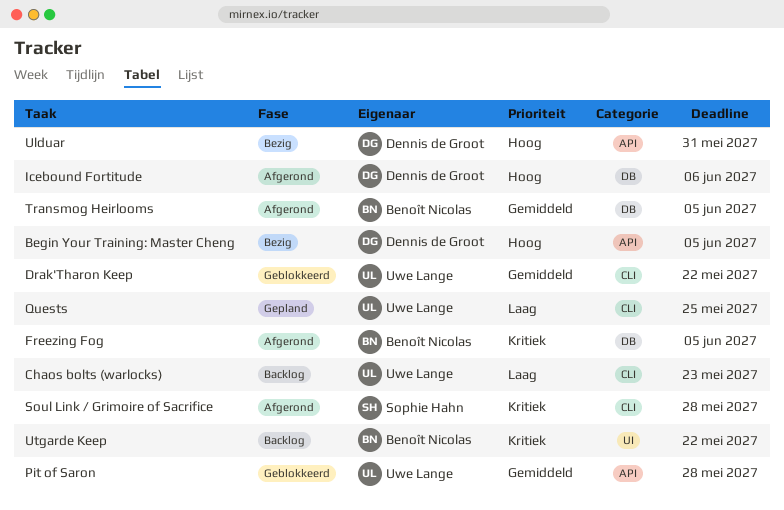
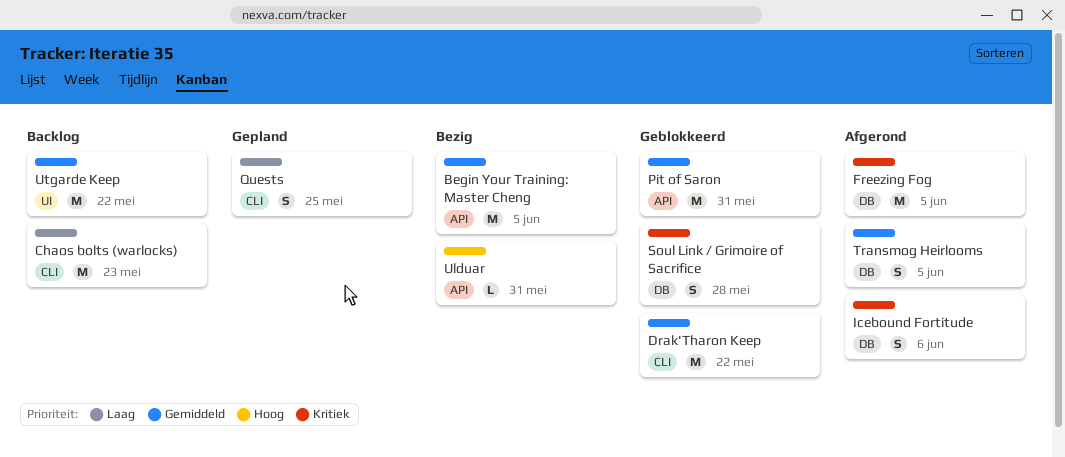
Begin Your Training: Master Cheng, priority: Hoog -> Gemiddeld
Icebound Fortitude, priority: Hoog -> Kritiek
Pit of Saron, due: May 28 -> May 31
Soul Link / Grimoire of Sacrifice, status: Afgerond -> Geblokkeerd
Soul Link / Grimoire of Sacrifice, label: CLI -> DB
Utgarde Keep, priority: Kritiek -> Gemiddeld

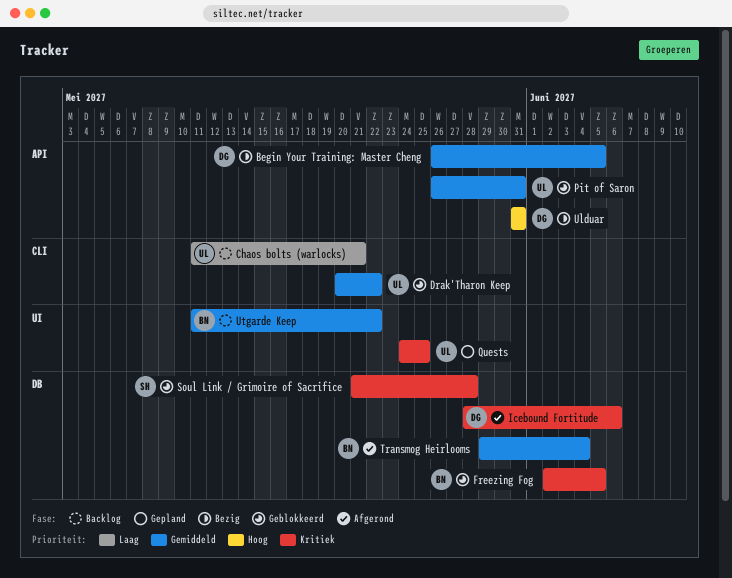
Chaos bolts (warlocks), due: May 23 -> May 21
Freezing Fog, status: Afgerond -> Geblokkeerd
Quests, priority: Laag -> Kritiek
Quests, label: CLI -> UI
Transmog Heirlooms, due: Jun 5 -> Jun 4

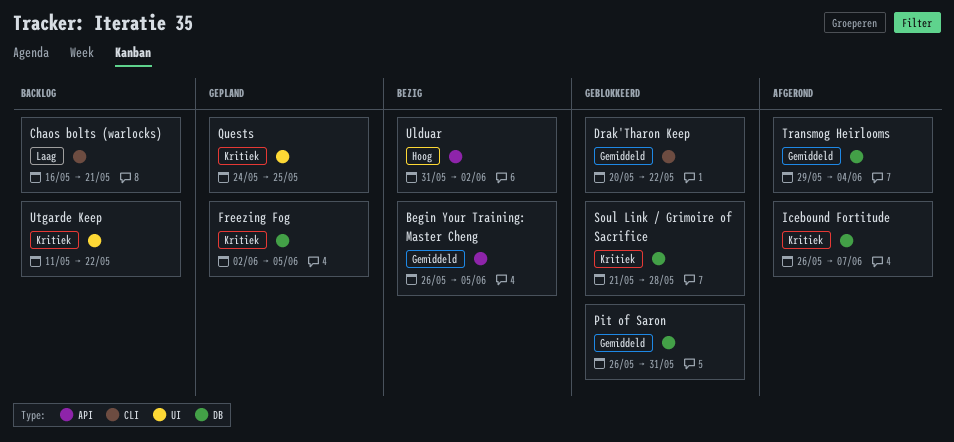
Chaos bolts (warlocks), start: May 11 -> May 16
Freezing Fog, status: Geblokkeerd -> Gepland
Icebound Fortitude, start: May 28 -> May 26
Icebound Fortitude, due: Jun 6 -> Jun 7
Pit of Saron, label: API -> DB
Ulduar, due: May 31 -> Jun 2
Utgarde Keep, priority: Gemiddeld -> Kritiek

